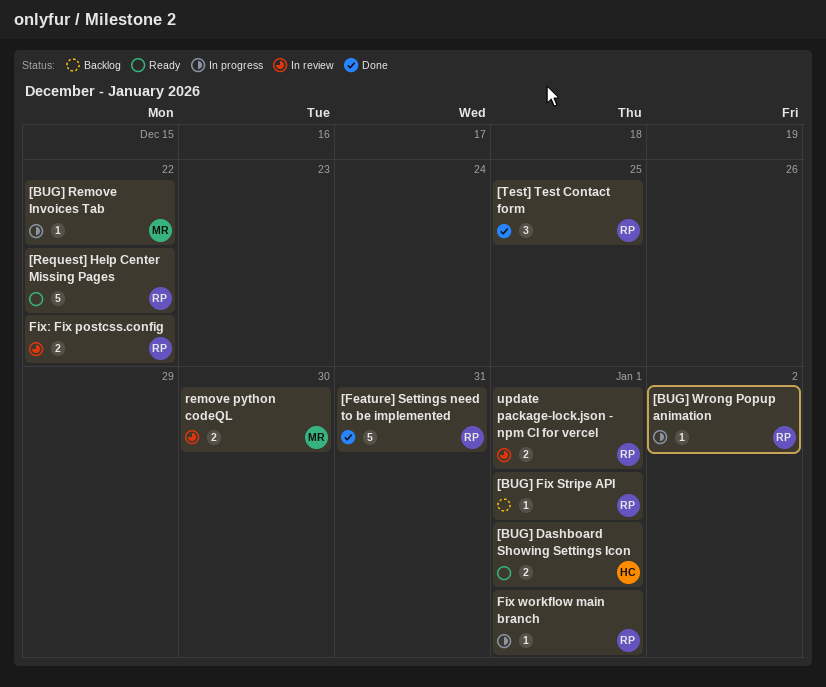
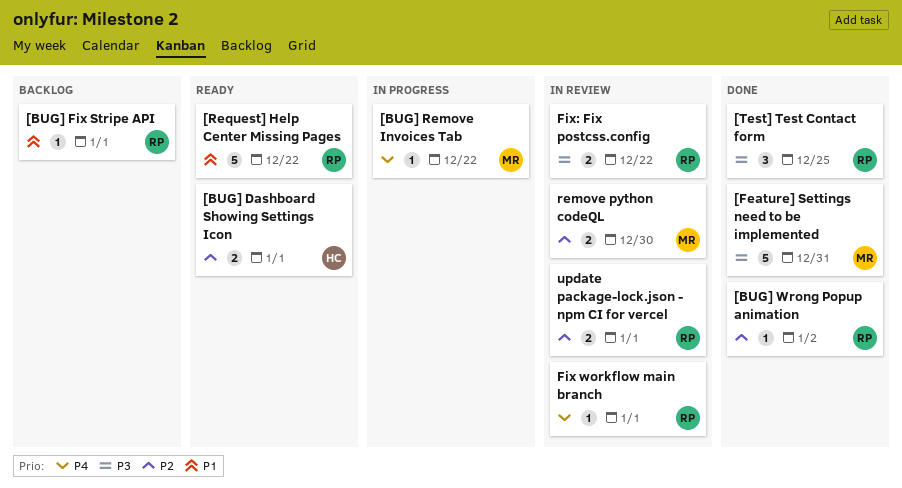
[BUG] Wrong Popup animation, status: In progress -> Done
[Feature] Settings need to be implemented, owner: RP -> MR
Fix workflow main branch, status: In progress -> In review

